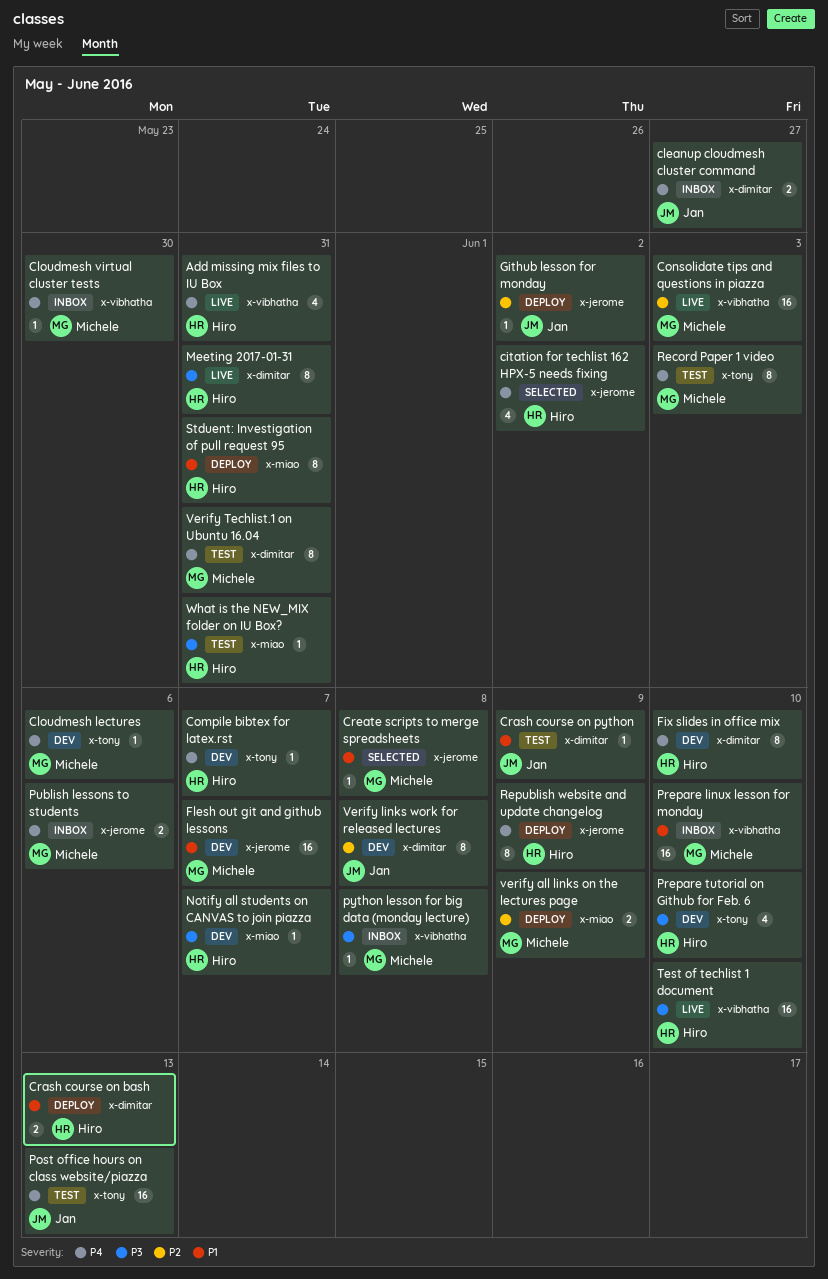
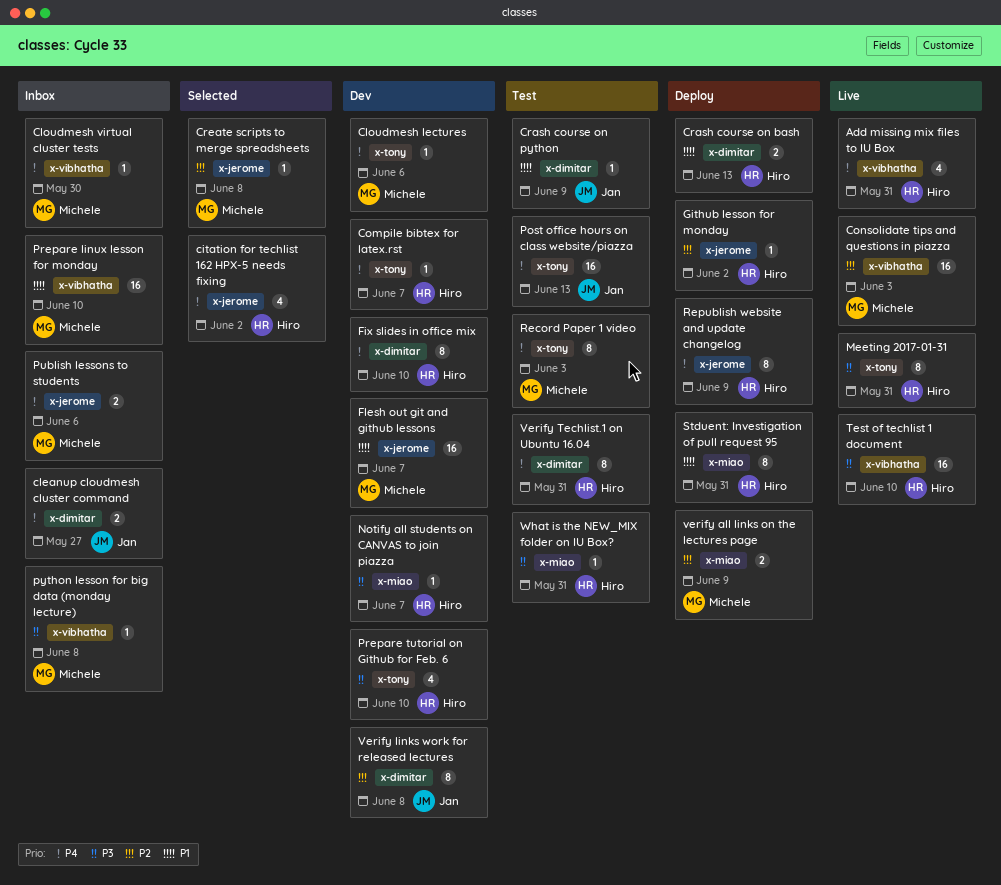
Create scripts to merge spreadsheets, priority: P1 -> P2
Github lesson for monday, owner: Jan -> Hiro
Meeting 2017-01-31, label: x-dimitar -> x-tony
Verify Techlist.1 on Ubuntu 16.04, owner: Michele -> Hiro

